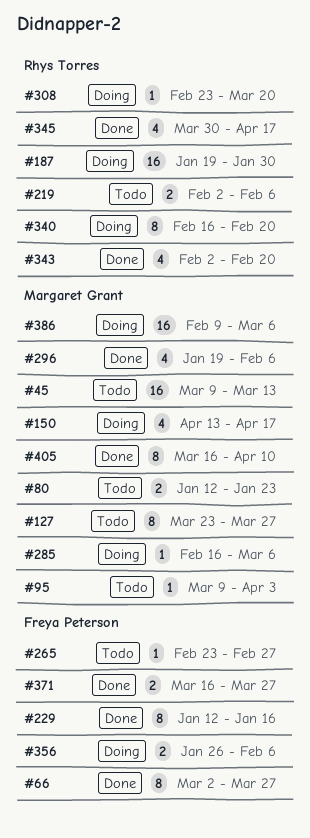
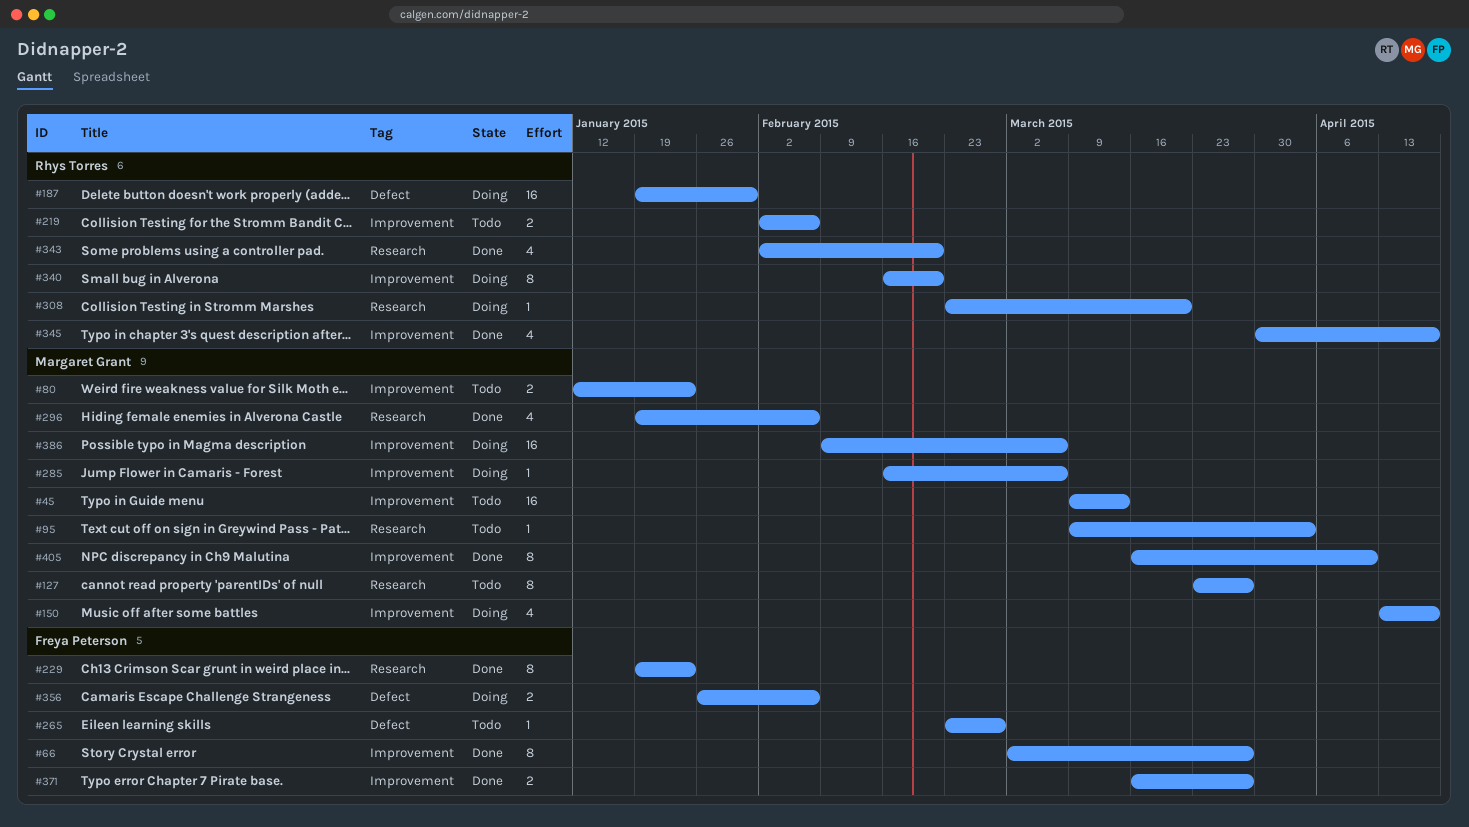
#229, start: Jan 12 -> Jan 19
#229, due: Jan 16 -> Jan 23

